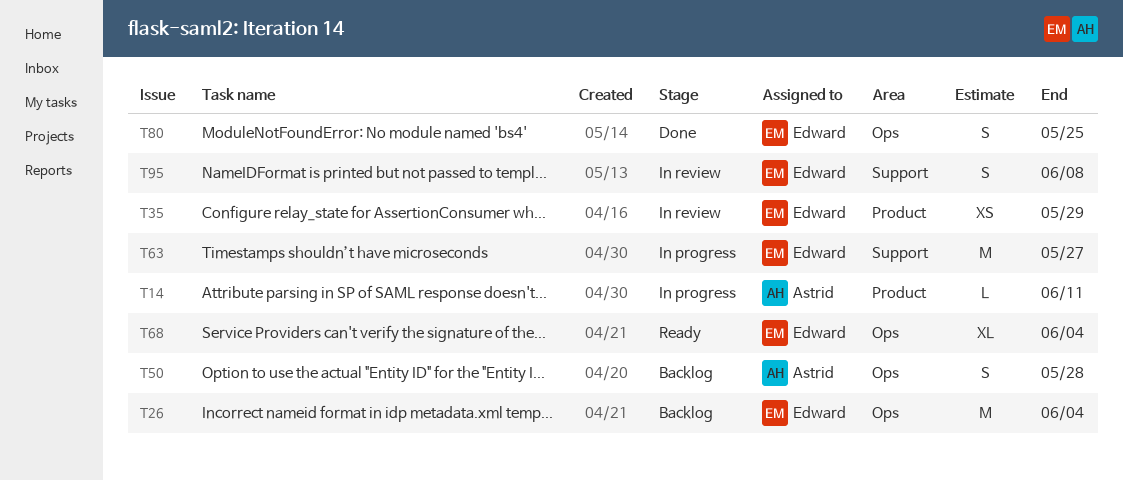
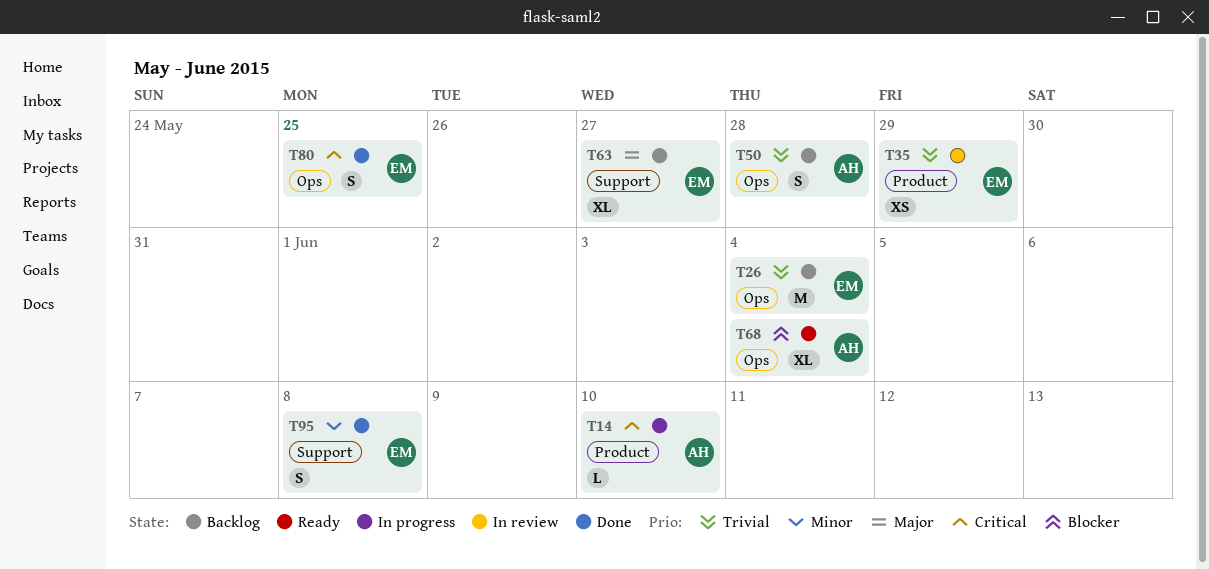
T14, due: Jun 11 -> Jun 10
T63, status: In progress -> Backlog
T63, estimate: M -> XL
T68, owner: Edward -> Astrid
T95, status: In review -> Done

